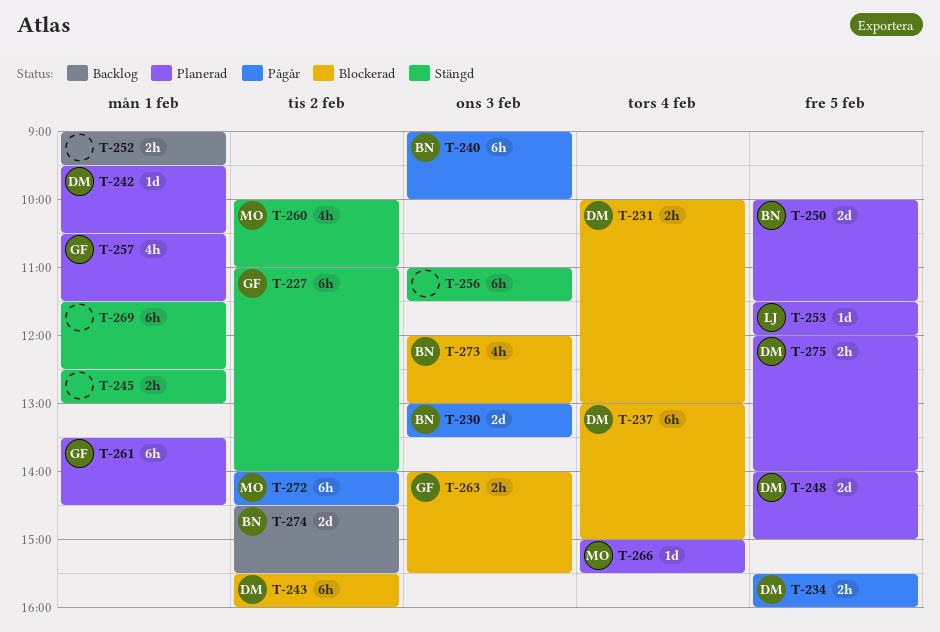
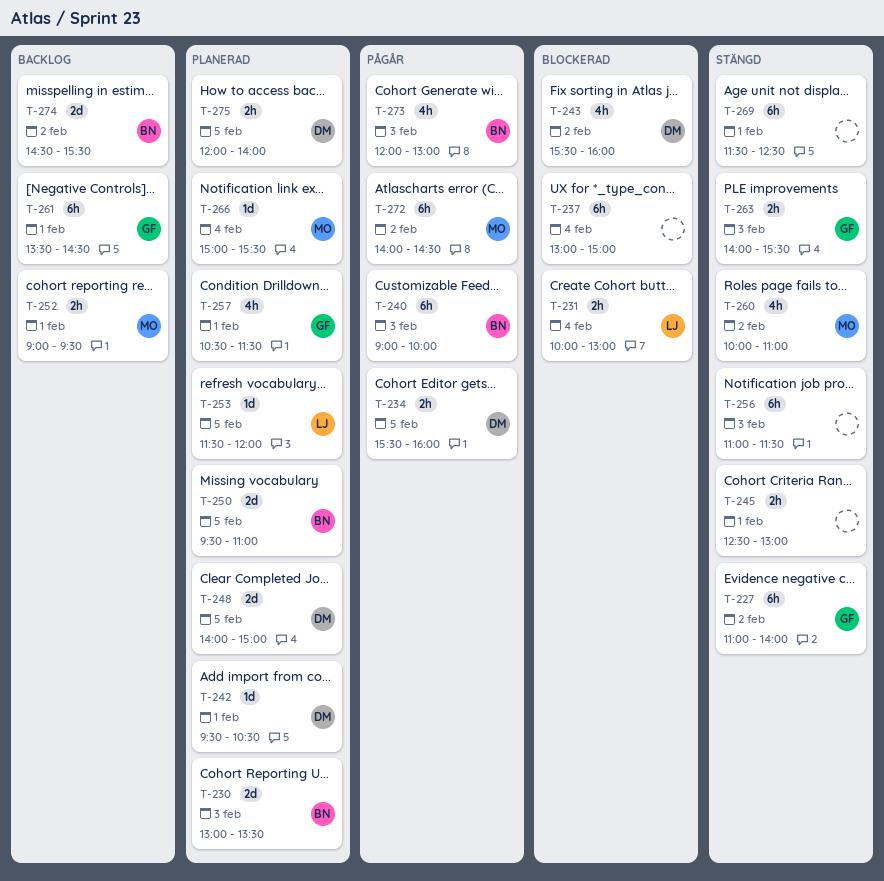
T-230, status: Pågår -> Planerad
T-231, owner: DM -> LJ
T-237, owner: DM -> none
T-243, estimate: 6h -> 4h
T-250, begins: 10:00 -> 09:30
T-250, ends: 11:30 -> 11:00
T-252, owner: none -> MO
T-261, status: Planerad -> Backlog
T-263, status: Blockerad -> Stängd
T-273, status: Blockerad -> Pågår

